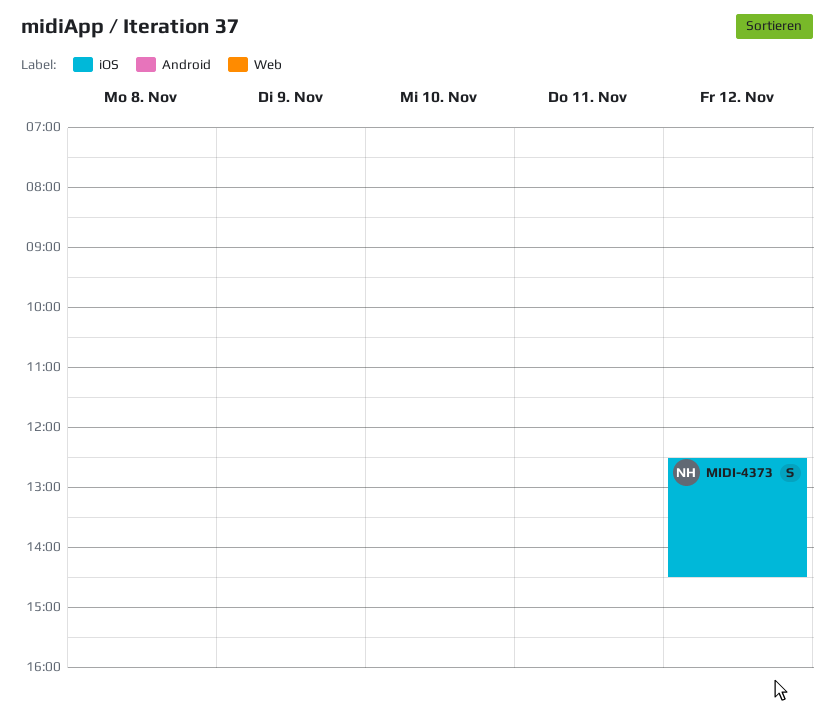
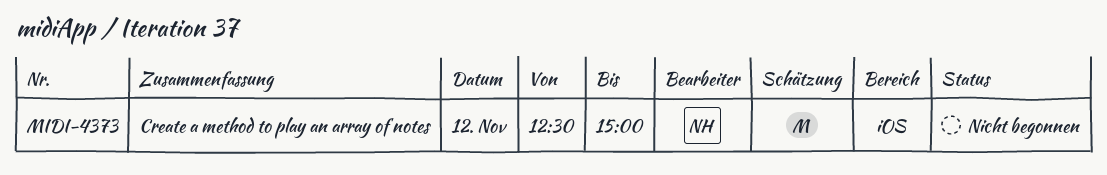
MIDI-4373, estimate: S -> M
MIDI-4373, ends: 14:30 -> 15:00

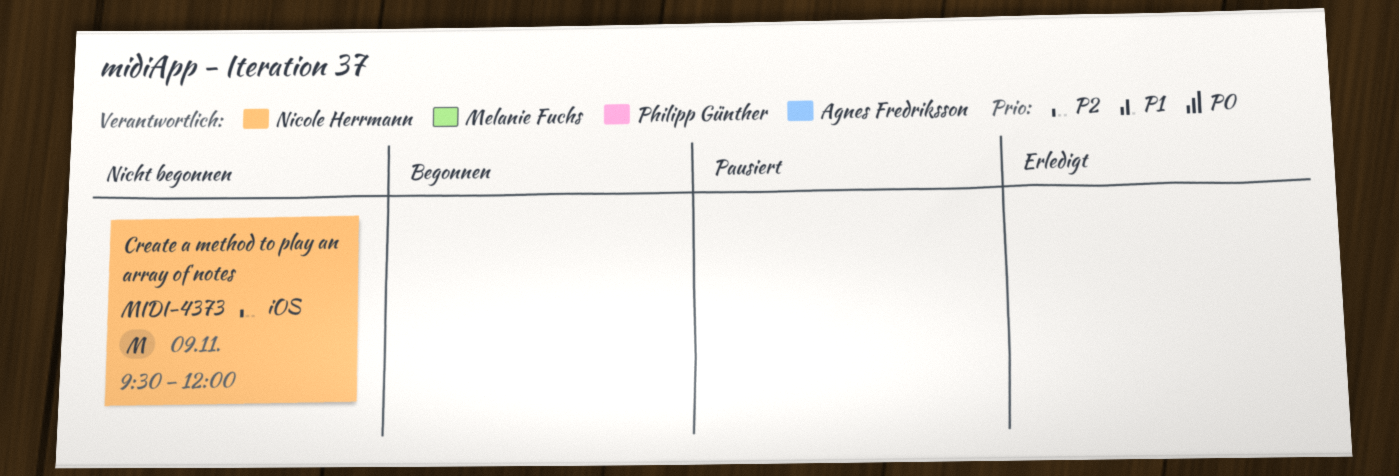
MIDI-4373, day: Nov 12 -> Nov 9
MIDI-4373, begins: 12:30 -> 09:30
MIDI-4373, ends: 15:00 -> 12:00

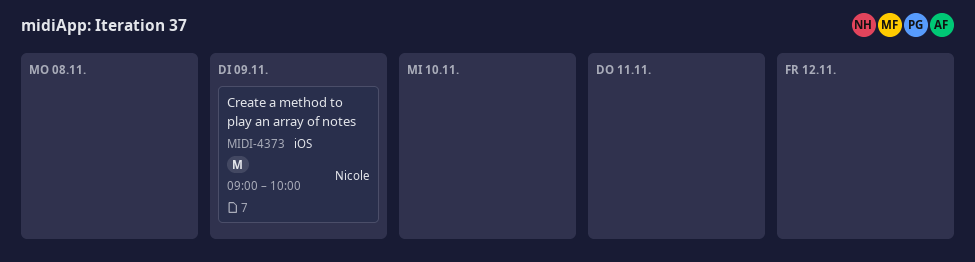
MIDI-4373, begins: 09:30 -> 09:00
MIDI-4373, ends: 12:00 -> 10:00

